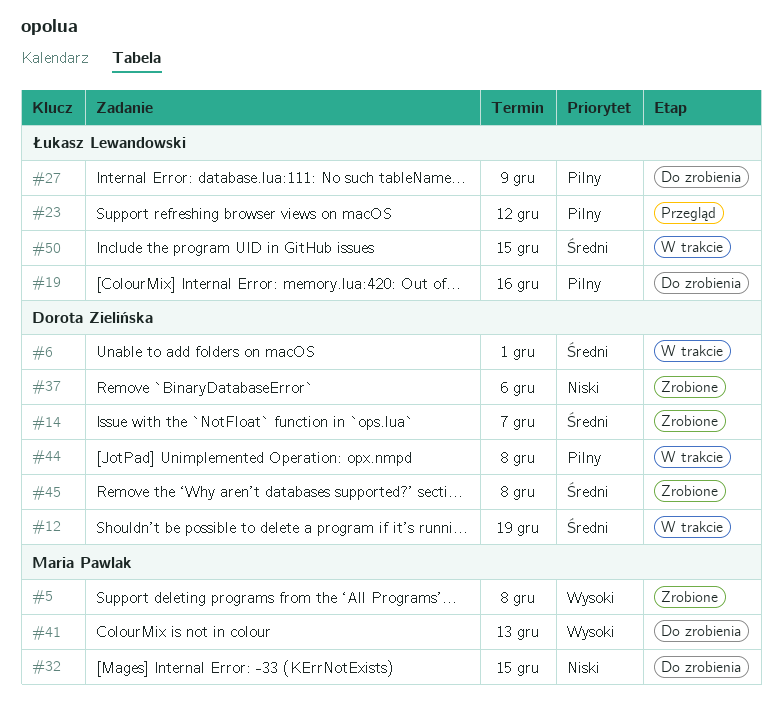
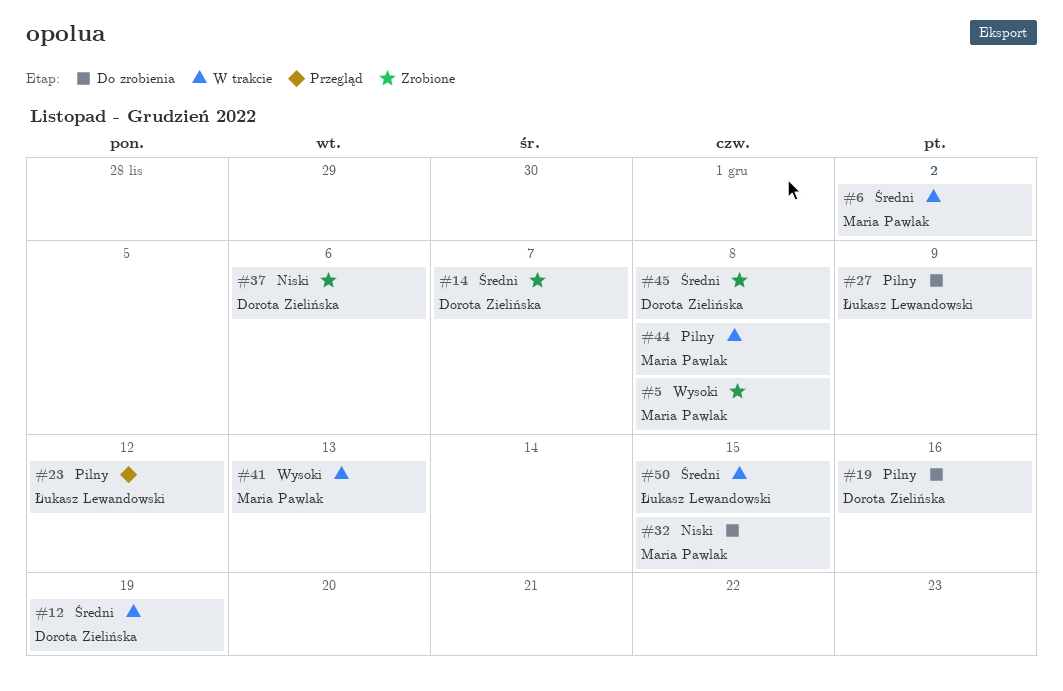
#6, owner: Dorota Zielińska -> Maria Pawlak
#6, due: Dec 1 -> Dec 2
#19, owner: Łukasz Lewandowski -> Dorota Zielińska
#41, status: Do zrobienia -> W trakcie
#44, owner: Dorota Zielińska -> Maria Pawlak

